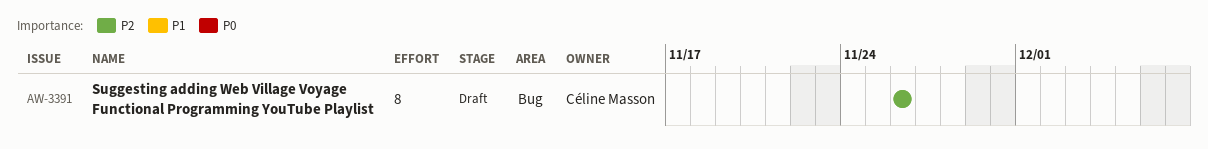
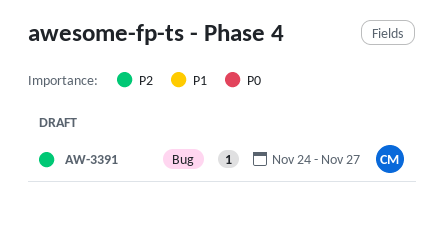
AW-3391, estimate: 8 -> 1
AW-3391, start: Nov 26 -> Nov 24
AW-3391, due: Nov 26 -> Nov 27

